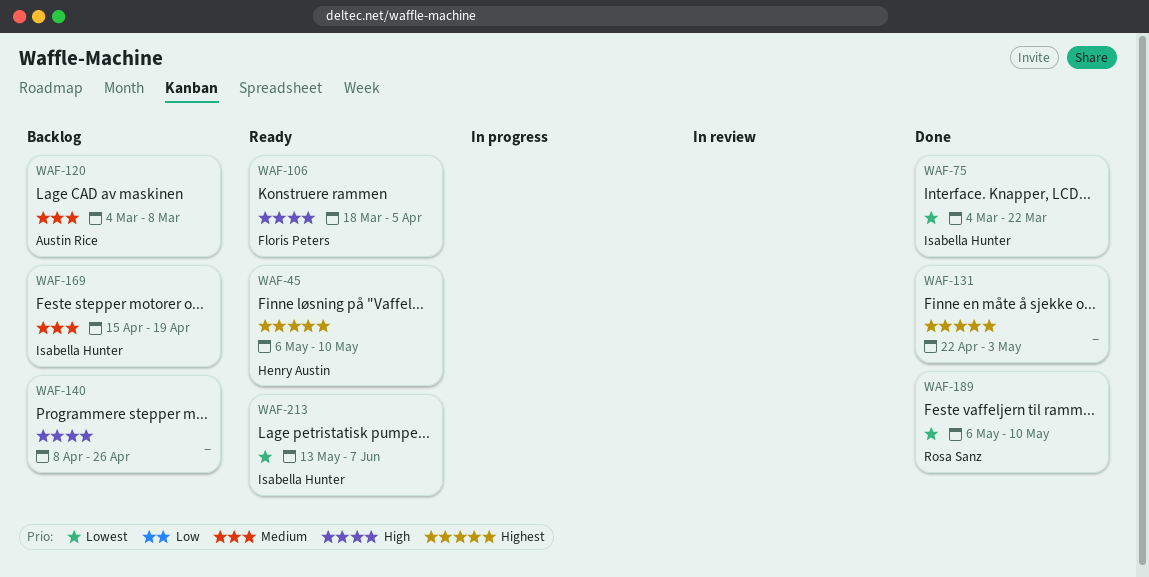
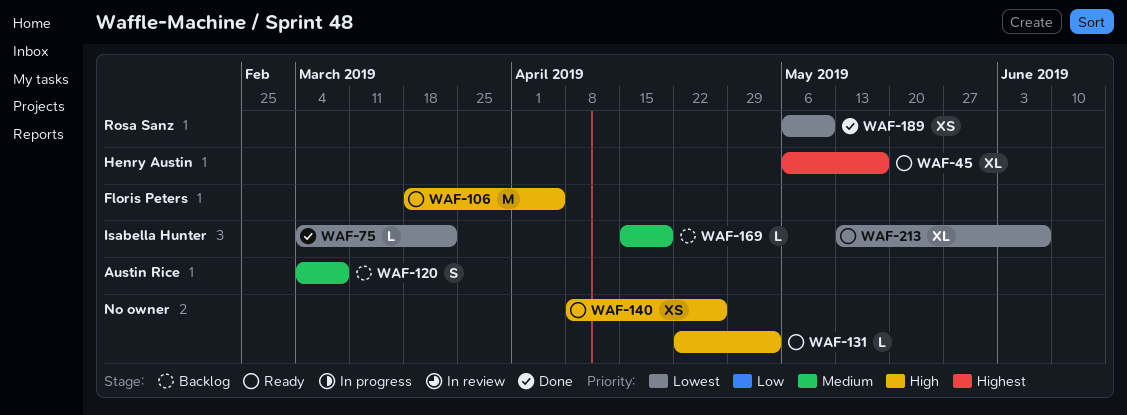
WAF-45, due: May 10 -> May 17
WAF-131, status: Done -> Ready
WAF-131, priority: Highest -> High
WAF-140, status: Backlog -> Ready

